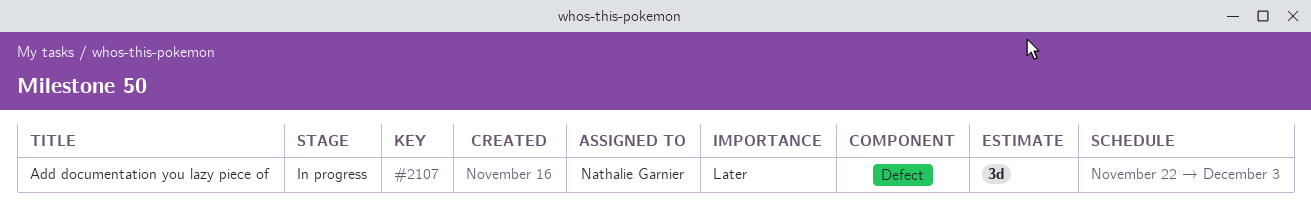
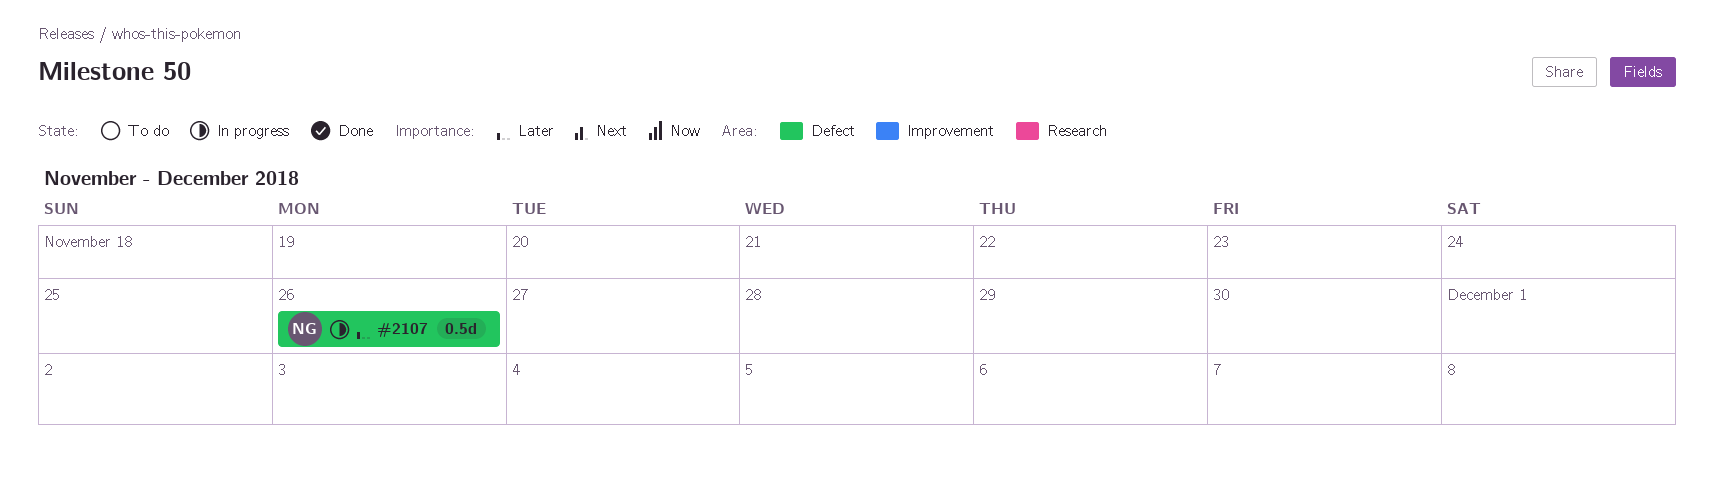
#2107, estimate: 3d -> 0.5d
#2107, start: Nov 22 -> Nov 26
#2107, due: Dec 3 -> Nov 26

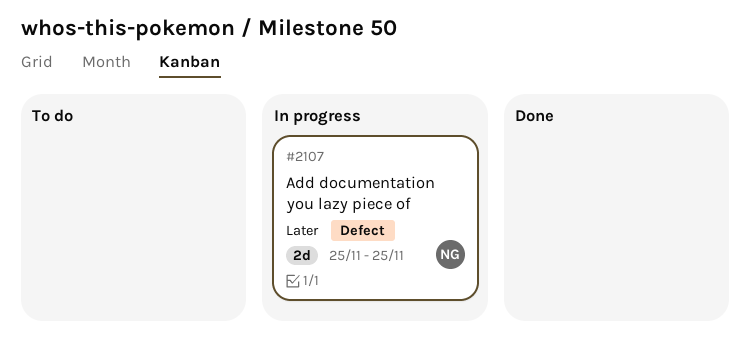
#2107, estimate: 0.5d -> 2d
#2107, start: Nov 26 -> Nov 25
#2107, due: Nov 26 -> Nov 25

